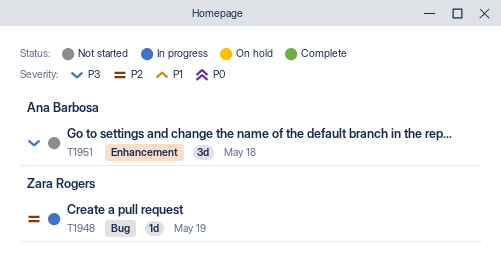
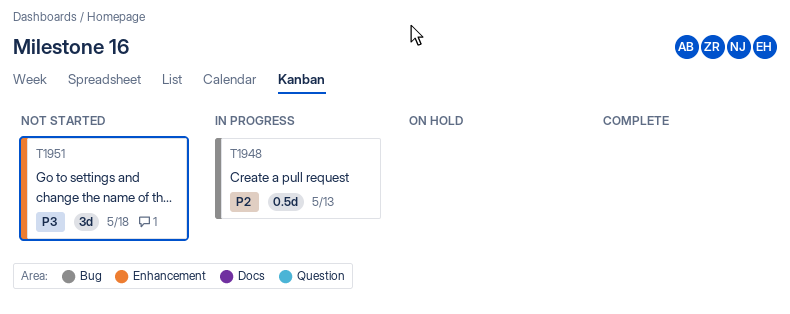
T1948, estimate: 1d -> 0.5d
T1948, due: May 19 -> May 13

